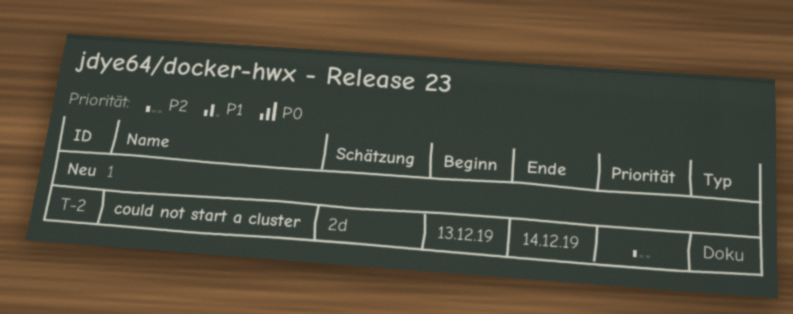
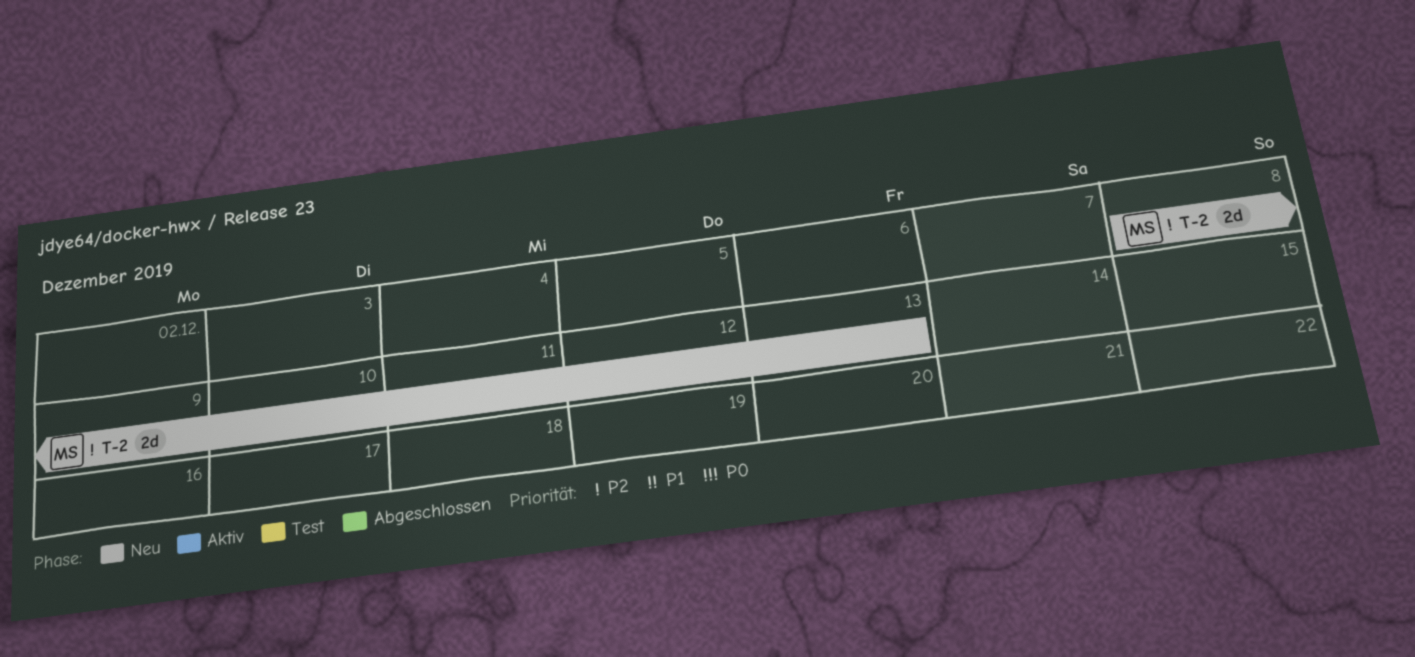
T-2, start: Dec 13 -> Dec 8
T-2, due: Dec 14 -> Dec 13

